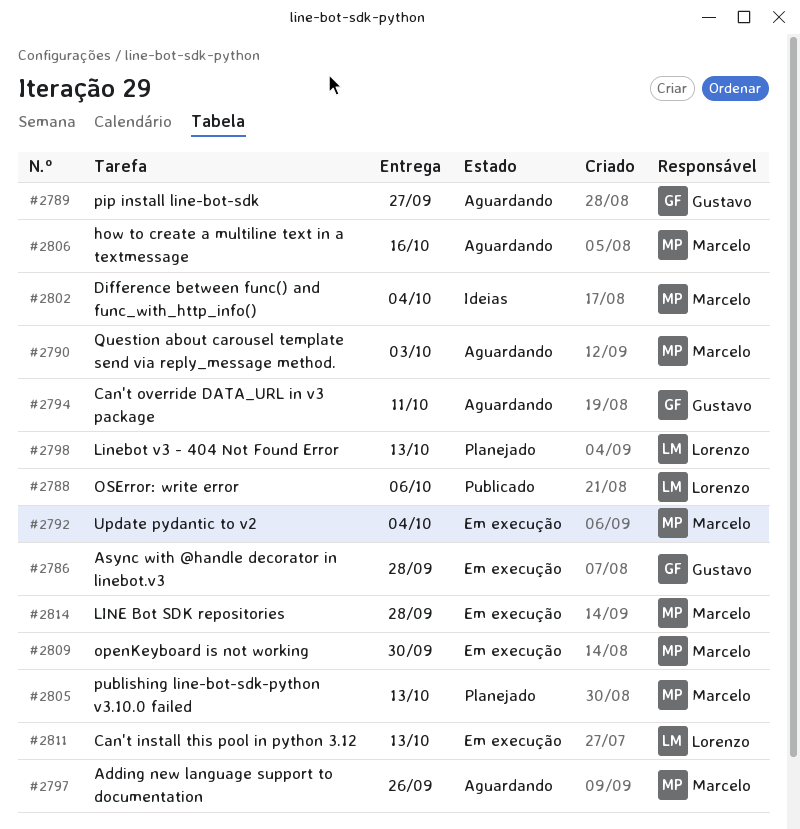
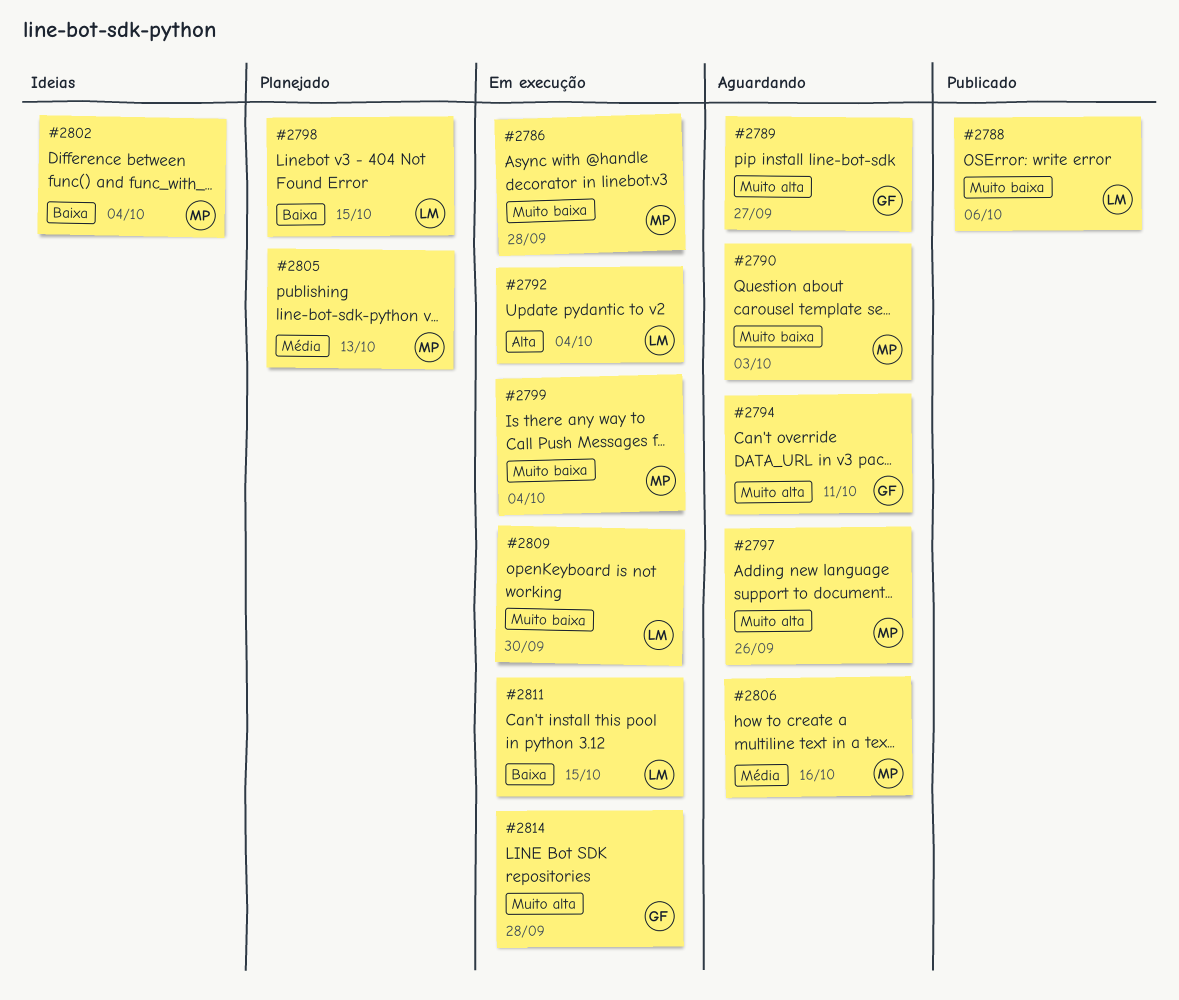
#2786, owner: Gustavo -> Marcelo
#2792, owner: Marcelo -> Lorenzo
#2798, due: Oct 13 -> Oct 15
#2799: none -> present
#2809, owner: Marcelo -> Lorenzo
#2811, due: Oct 13 -> Oct 15
#2814, owner: Marcelo -> Gustavo

